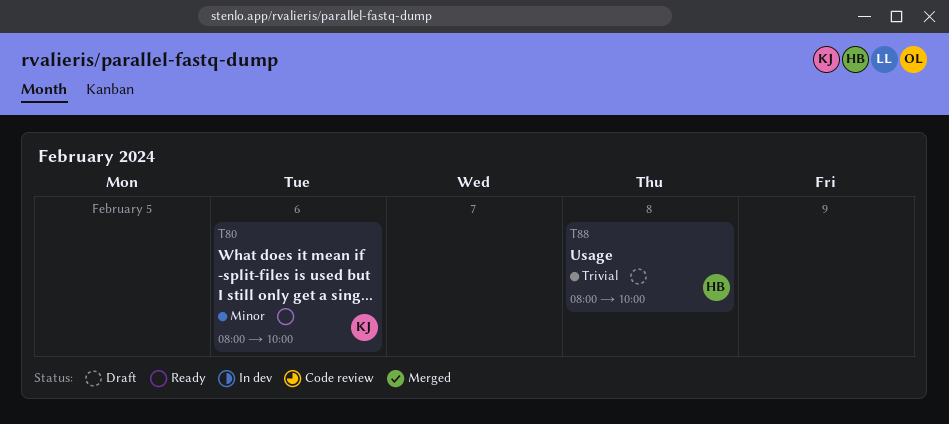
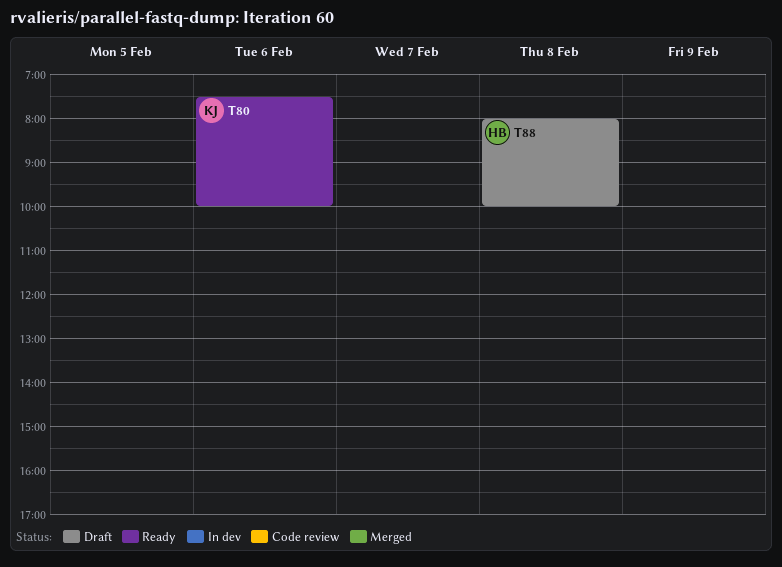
T80, begins: 08:00 -> 07:30

